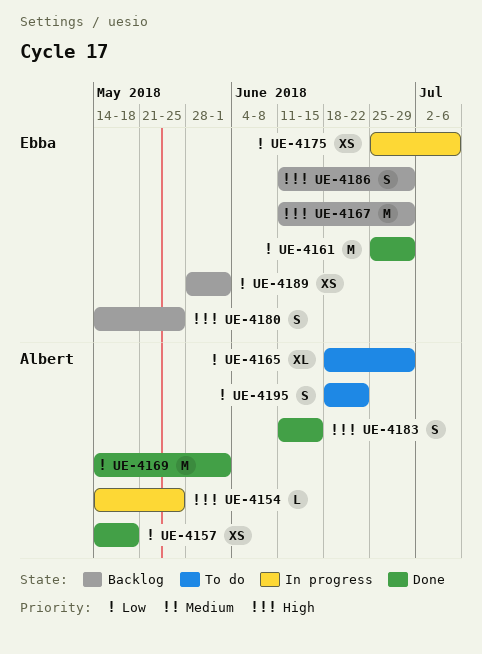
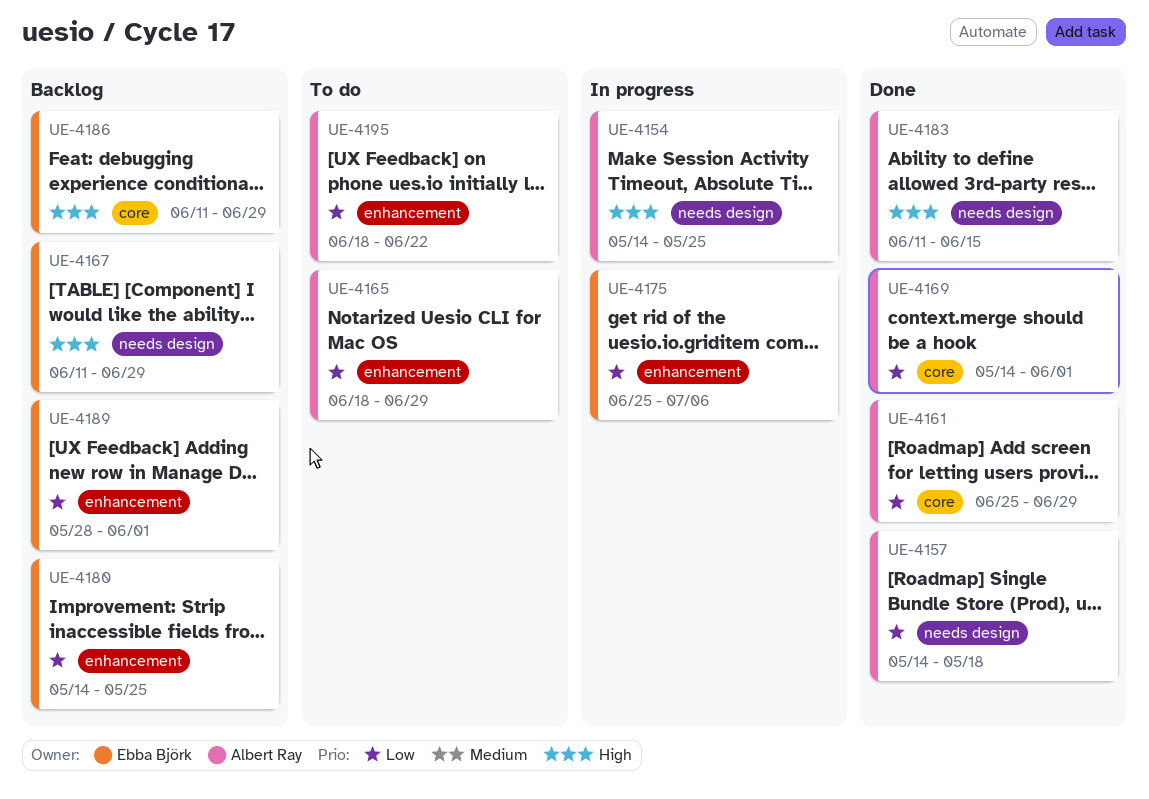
UE-4161, owner: Ebba Björk -> Albert Ray
UE-4180, priority: High -> Low

